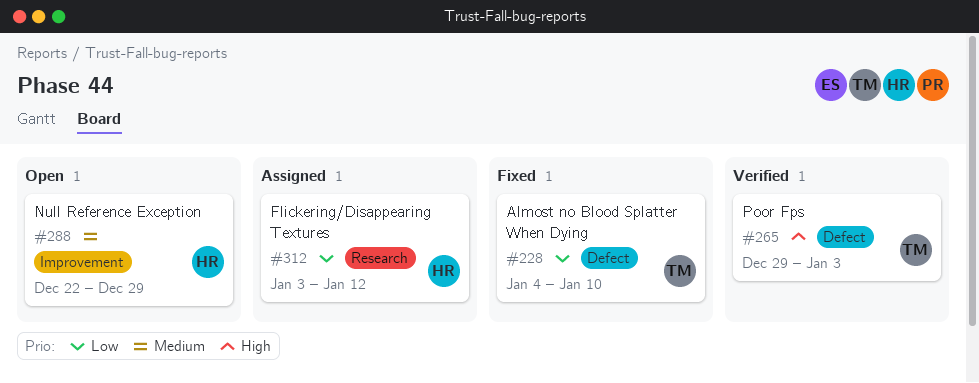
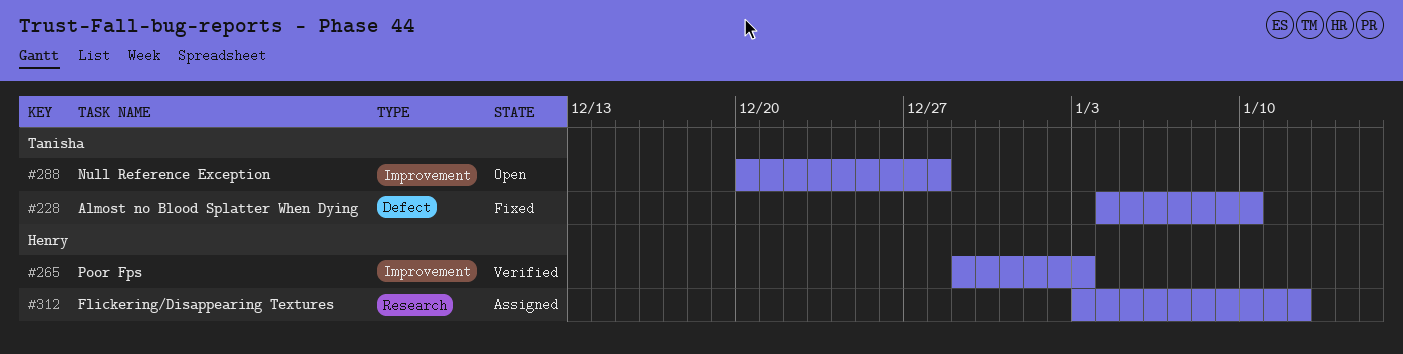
#265, owner: Tanisha -> Henry
#265, label: Defect -> Improvement
#288, owner: Henry -> Tanisha
#288, start: Dec 22 -> Dec 20
#288, due: Dec 29 -> Dec 28

